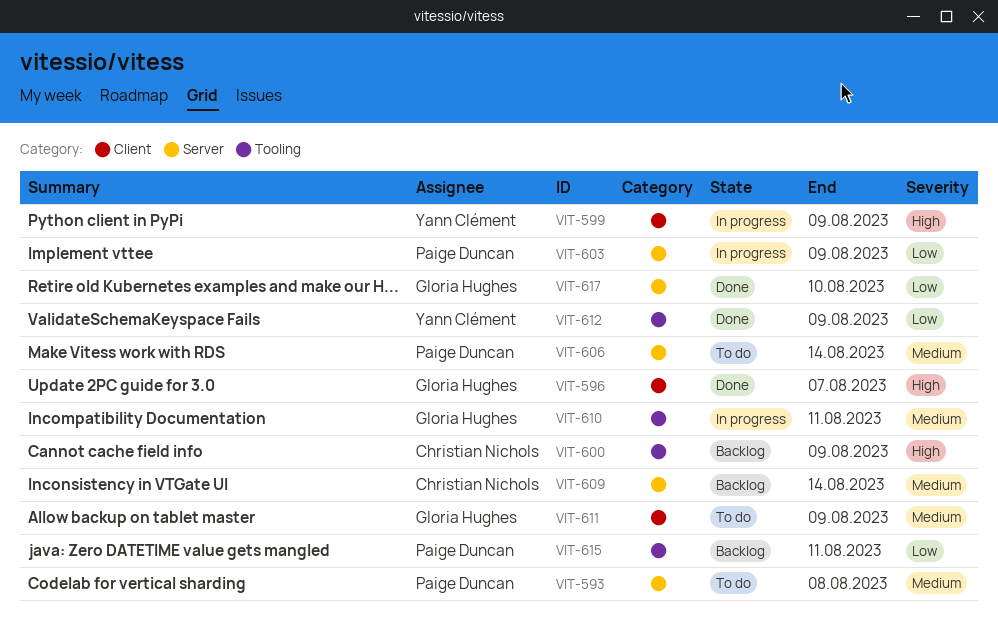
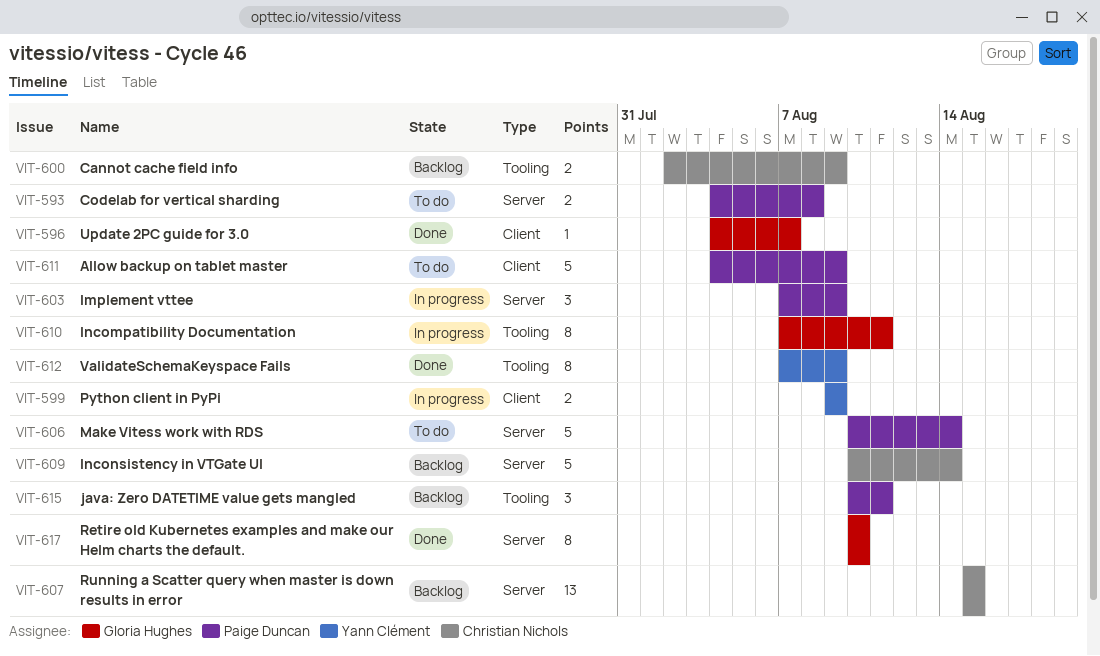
VIT-607: none -> present
VIT-611, owner: Gloria Hughes -> Paige Duncan

